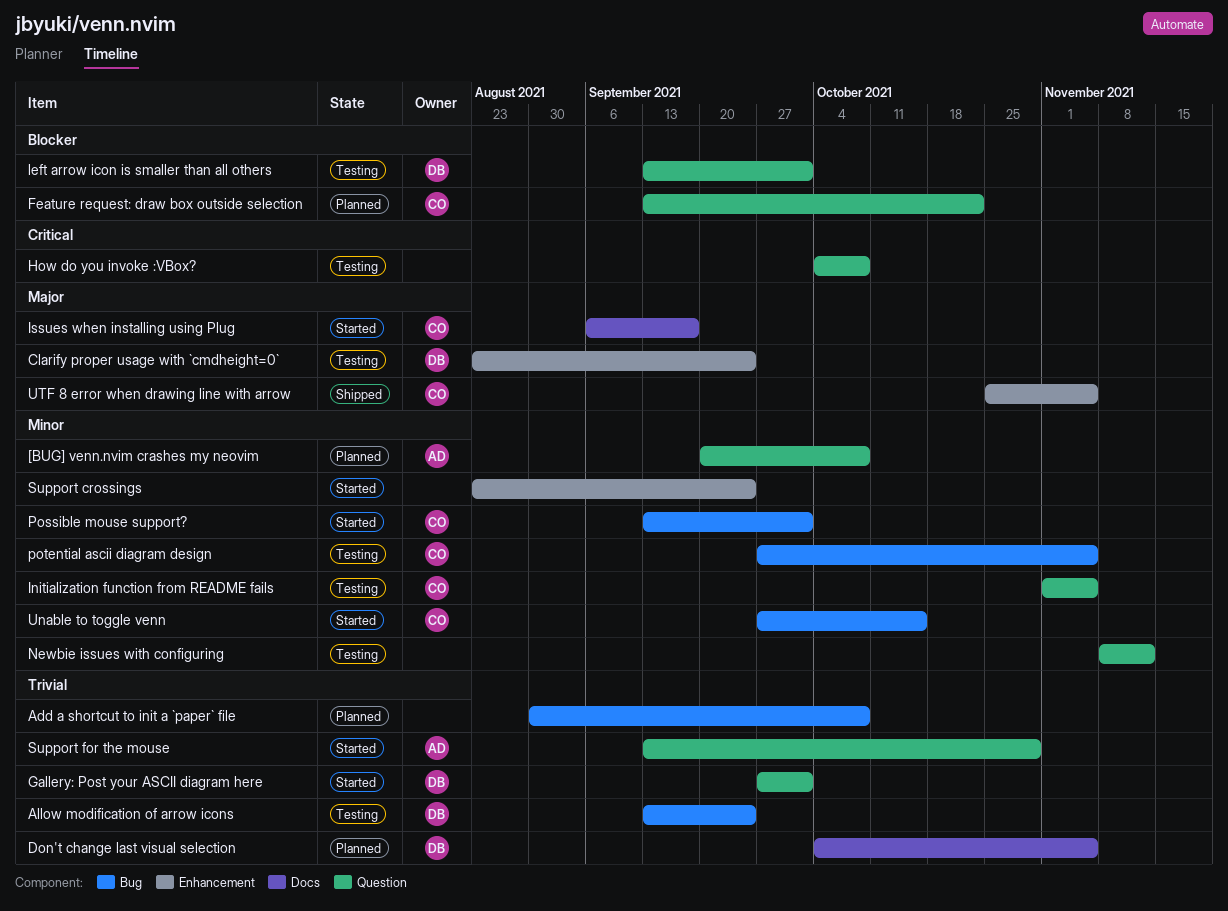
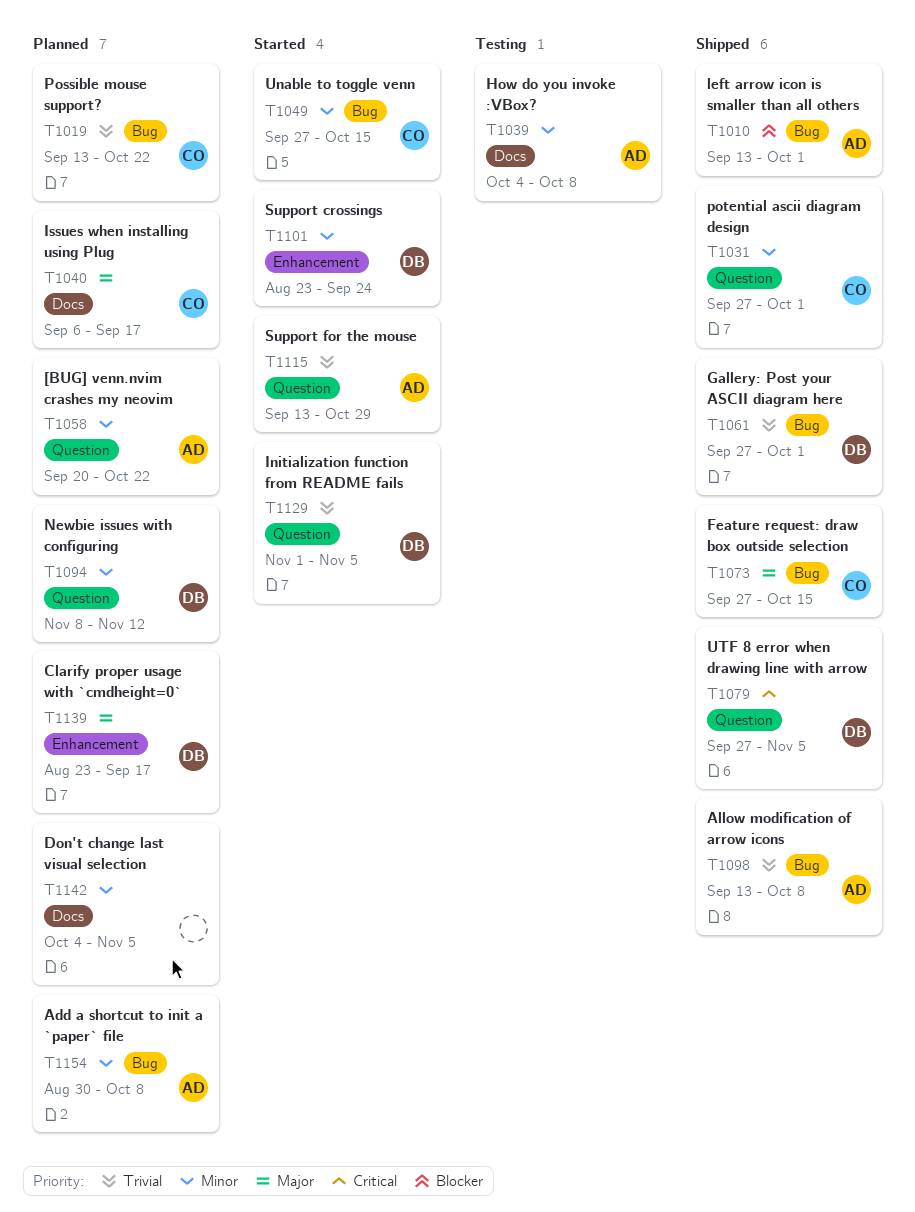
[BUG] venn.nvim crashes my neovim, due: Oct 8 -> Oct 22
Add a shortcut to init a `paper` file, owner: none -> AD
Add a shortcut to init a `paper` file, priority: Trivial -> Minor
Allow modification of arrow icons, status: Testing -> Shipped
Allow modification of arrow icons, owner: DB -> AD
Allow modification of arrow icons, due: Sep 24 -> Oct 8
Clarify proper usage with `cmdheight=0`, status: Testing -> Planned
Clarify proper usage with `cmdheight=0`, due: Sep 24 -> Sep 17
Don't change last visual selection, owner: DB -> none
Don't change last visual selection, priority: Trivial -> Minor
Feature request: draw box outside selection, status: Planned -> Shipped
Feature request: draw box outside selection, priority: Blocker -> Major
Feature request: draw box outside selection, label: Question -> Bug
Feature request: draw box outside selection, start: Sep 13 -> Sep 27
Feature request: draw box outside selection, due: Oct 22 -> Oct 15
Gallery: Post your ASCII diagram here, status: Started -> Shipped
Gallery: Post your ASCII diagram here, label: Question -> Bug
How do you invoke :VBox?, owner: none -> AD
How do you invoke :VBox?, priority: Critical -> Minor
How do you invoke :VBox?, label: Question -> Docs
Initialization function from README fails, status: Testing -> Started
Initialization function from README fails, owner: CO -> DB
Initialization function from README fails, priority: Minor -> Trivial
Issues when installing using Plug, status: Started -> Planned
left arrow icon is smaller than all others, status: Testing -> Shipped
left arrow icon is smaller than all others, owner: DB -> AD
left arrow icon is smaller than all others, label: Question -> Bug
Newbie issues with configuring, status: Testing -> Planned
Newbie issues with configuring, owner: none -> DB
Possible mouse support?, status: Started -> Planned
Possible mouse support?, priority: Minor -> Trivial
Possible mouse support?, due: Oct 1 -> Oct 22
potential ascii diagram design, status: Testing -> Shipped
potential ascii diagram design, label: Bug -> Question
potential ascii diagram design, due: Nov 5 -> Oct 1
Support crossings, owner: none -> DB
UTF 8 error when drawing line with arrow, owner: CO -> DB
UTF 8 error when drawing line with arrow, priority: Major -> Critical
UTF 8 error when drawing line with arrow, label: Enhancement -> Question
UTF 8 error when drawing line with arrow, start: Oct 25 -> Sep 27

